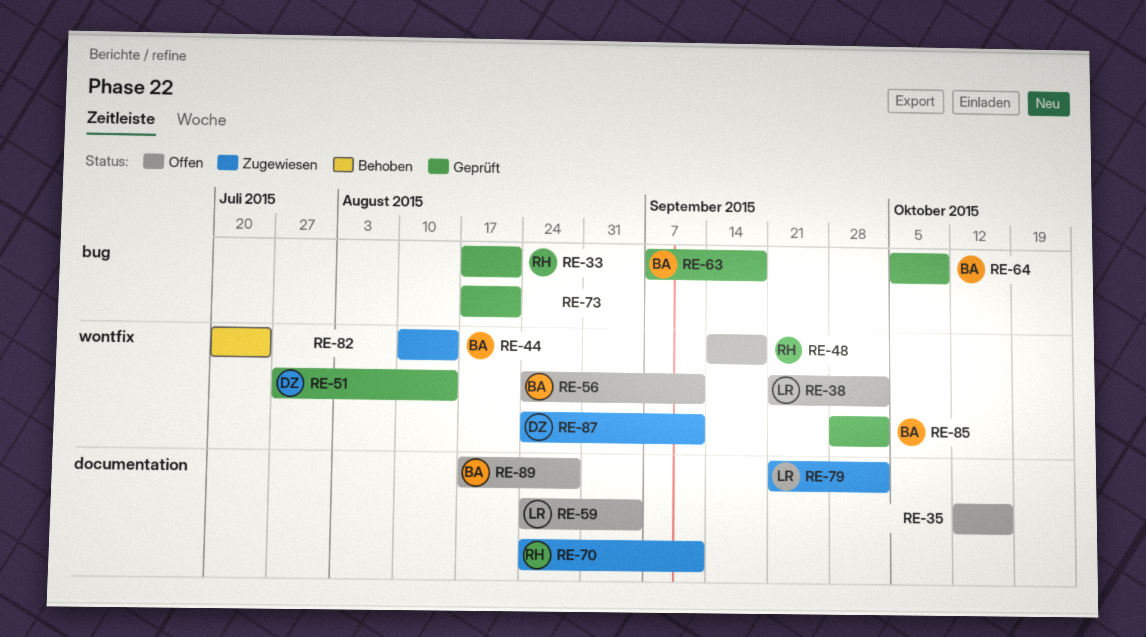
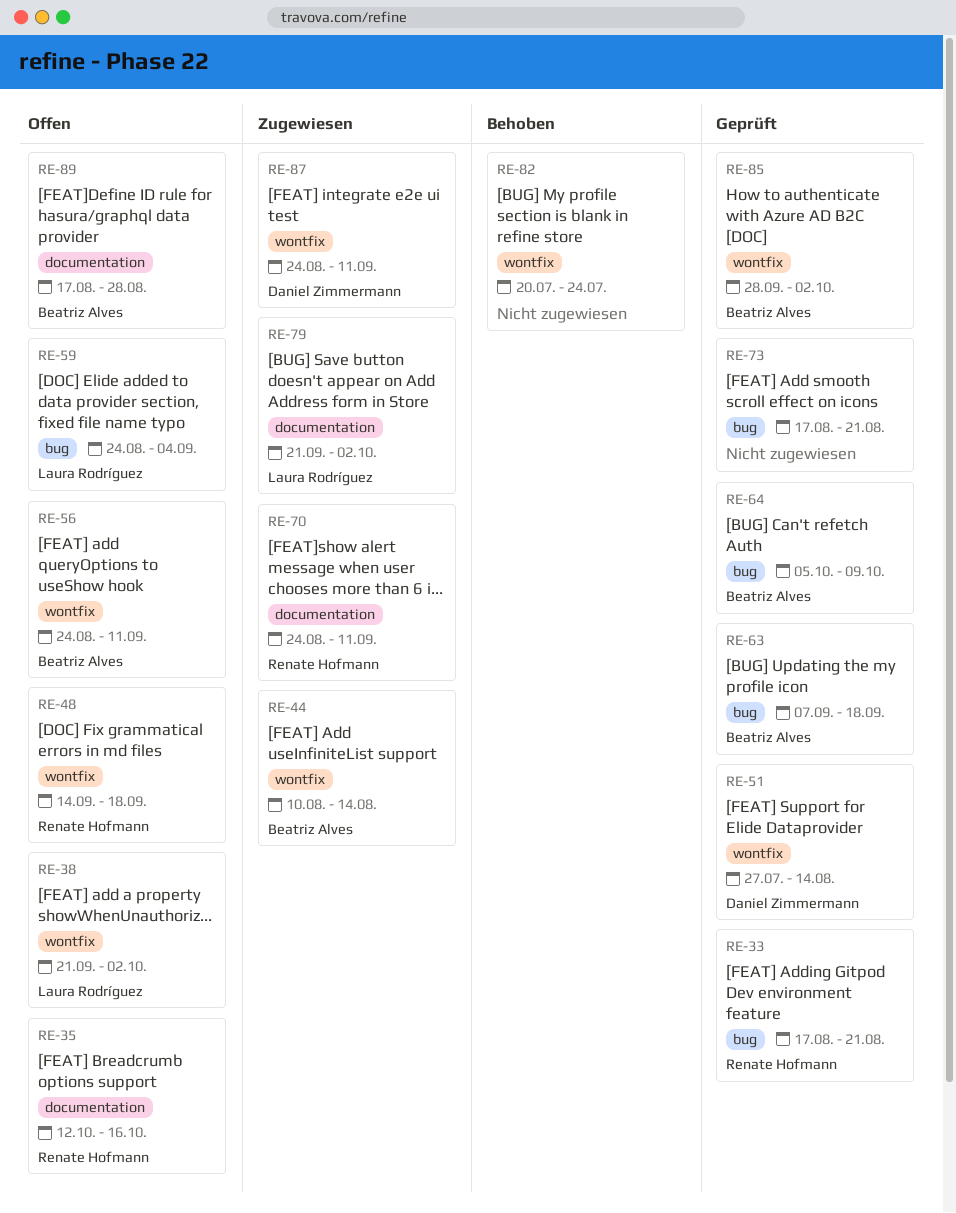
RE-35, owner: none -> Renate Hofmann
RE-59, label: documentation -> bug

